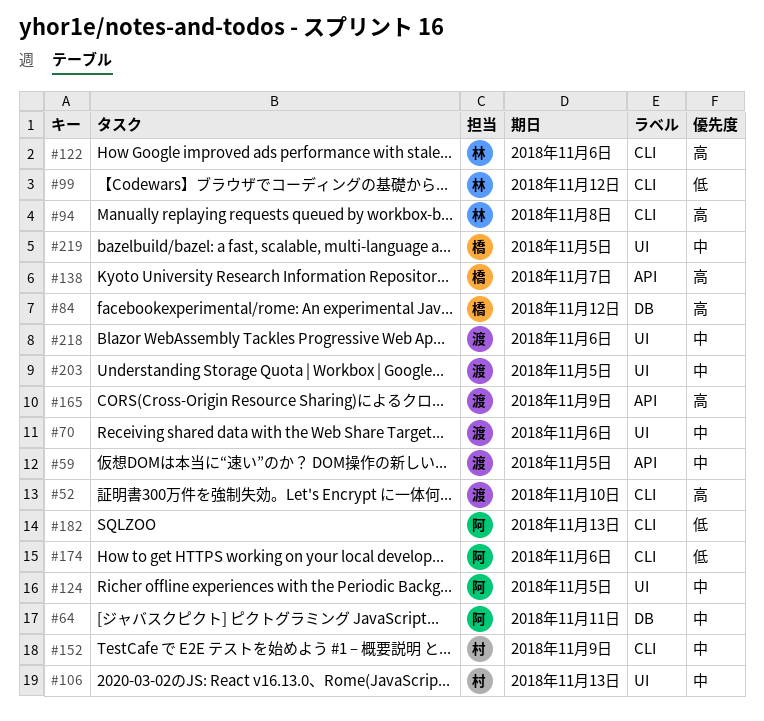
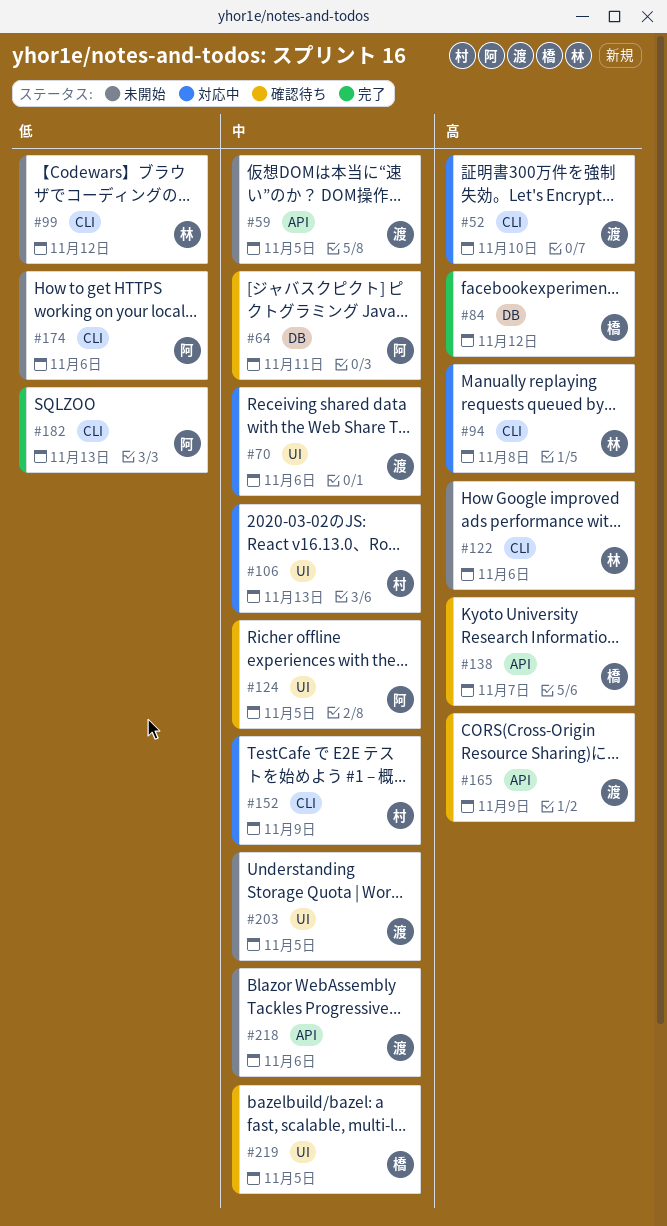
#218, label: UI -> API

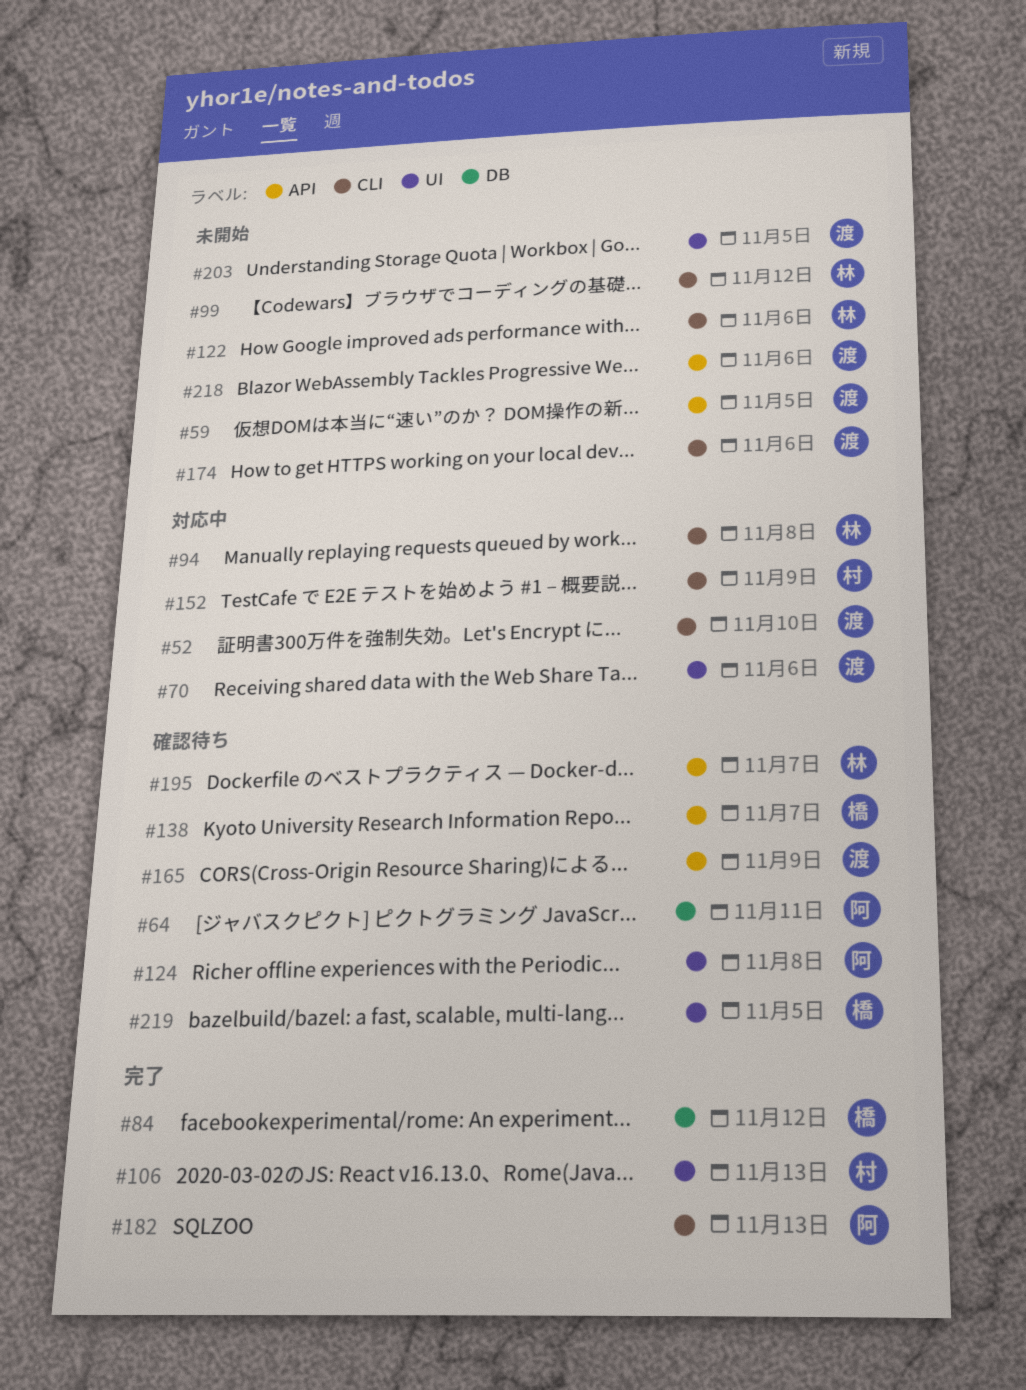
#106, status: 対応中 -> 完了
#124, due: Nov 5 -> Nov 8
#174, owner: 阿 -> 渡
#195: none -> present

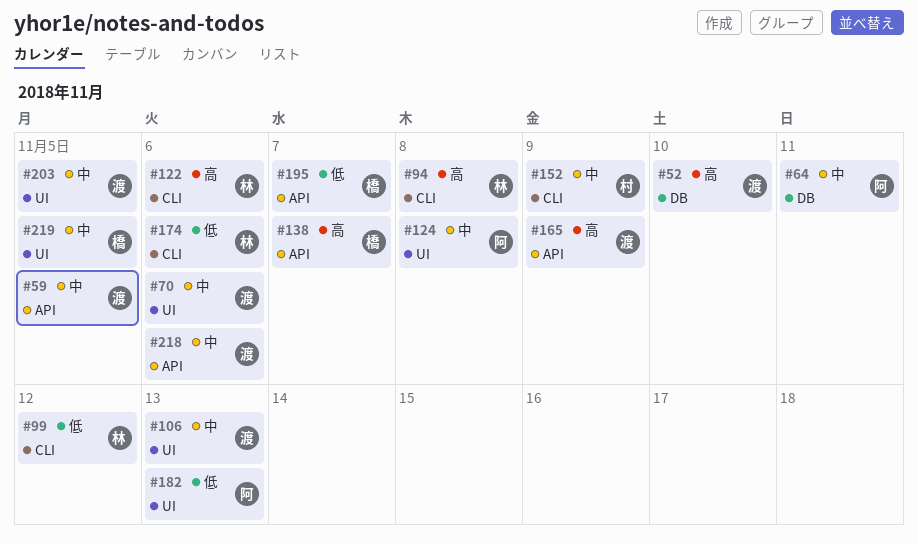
#52, label: CLI -> DB
#84: present -> none
#106, owner: 村 -> 渡
#174, owner: 渡 -> 林
#182, label: CLI -> UI
#195, owner: 林 -> 橋

